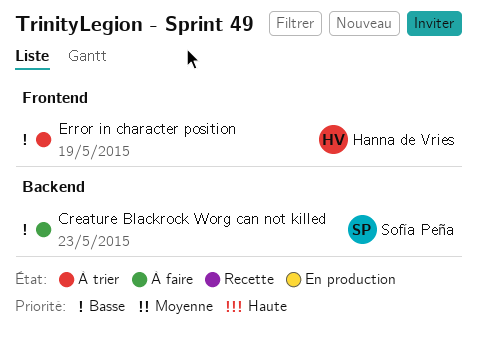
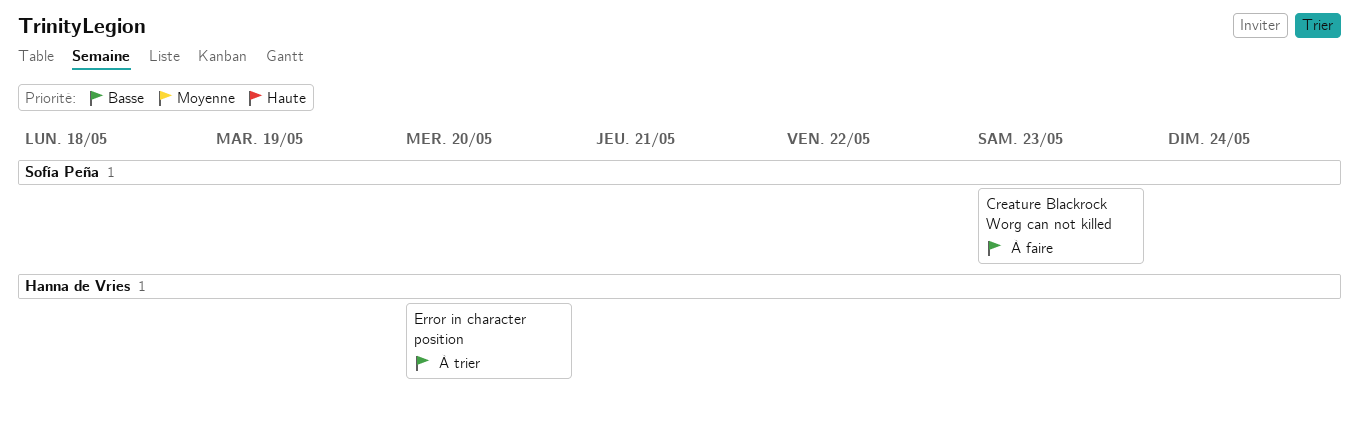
Error in character position, due: May 19 -> May 20

